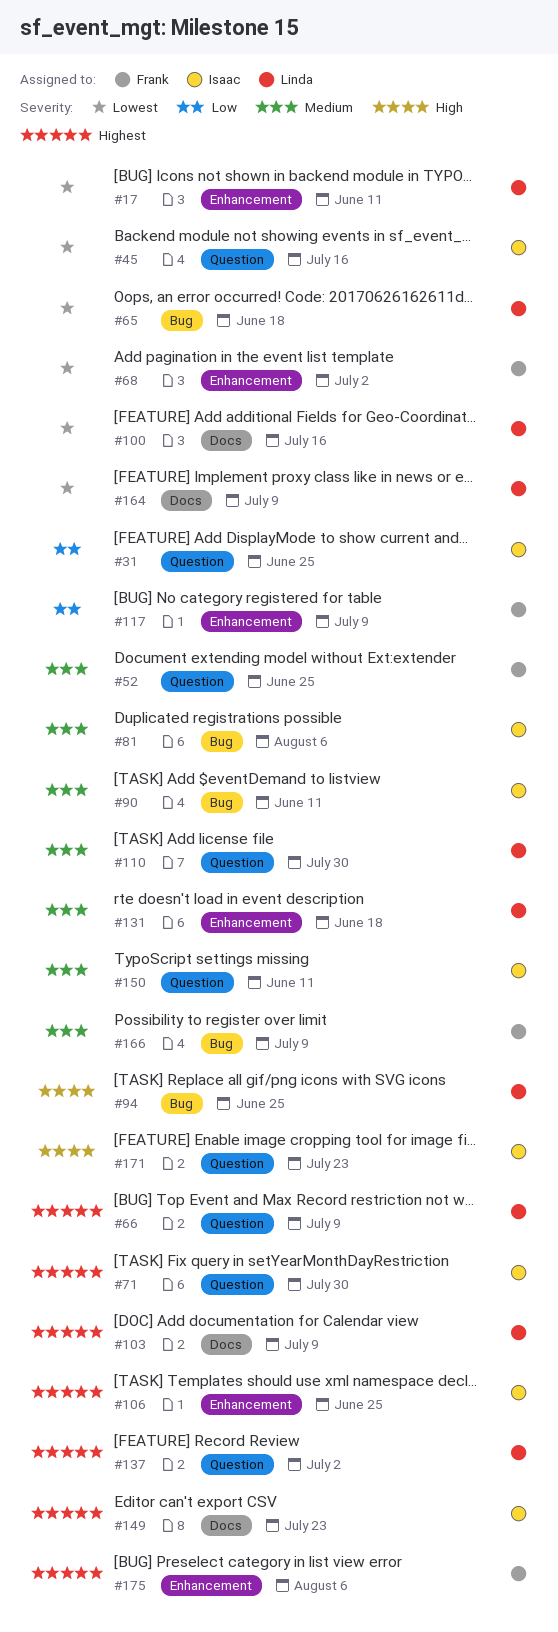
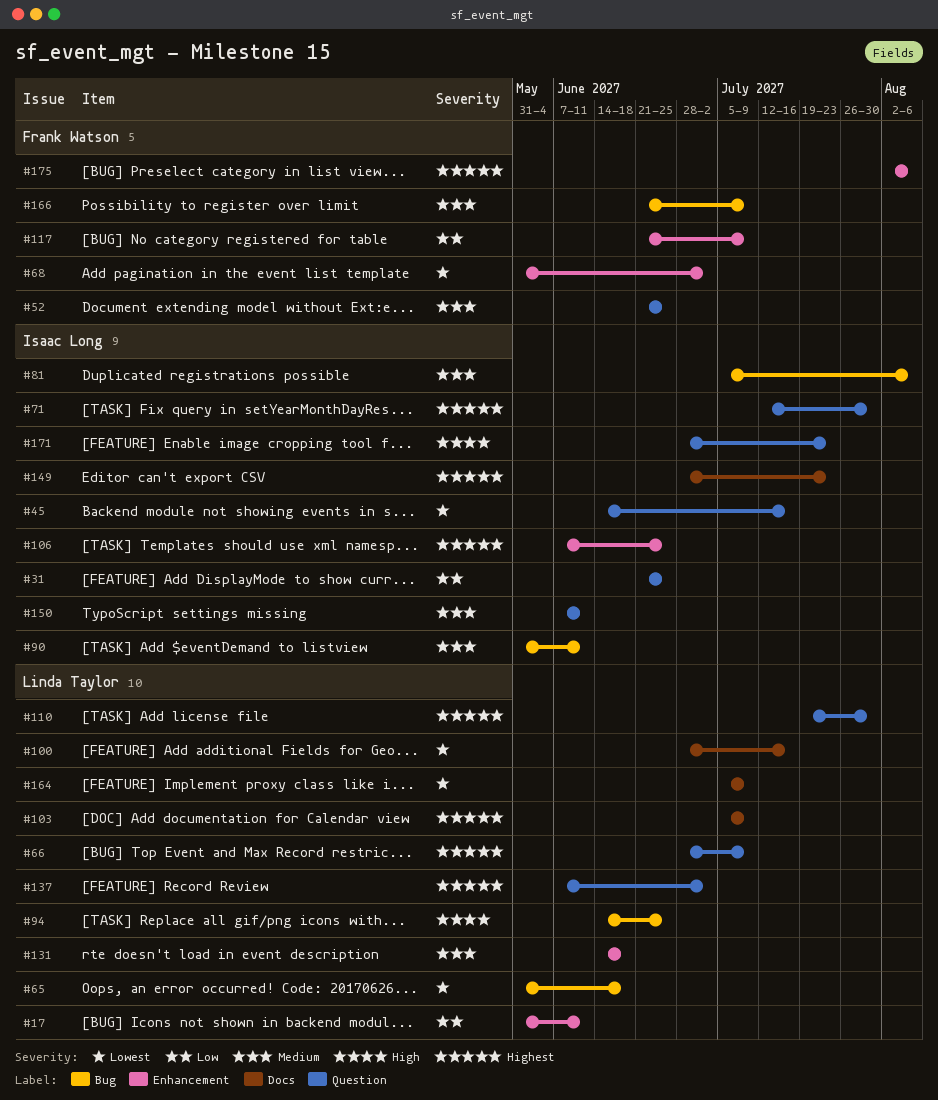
#17, priority: Lowest -> Low
#110, priority: Medium -> Highest

